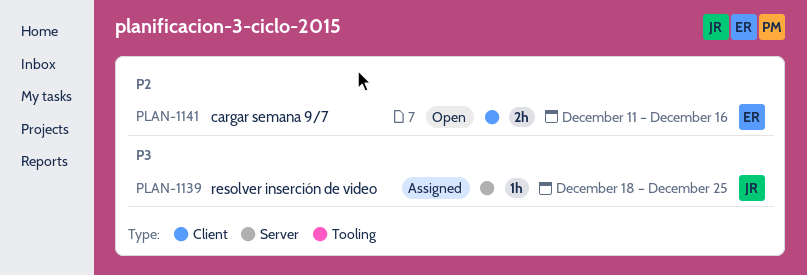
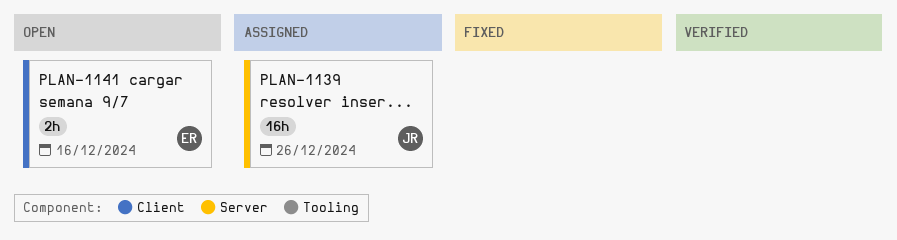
PLAN-1139, estimate: 1h -> 16h
PLAN-1139, due: Dec 25 -> Dec 26

